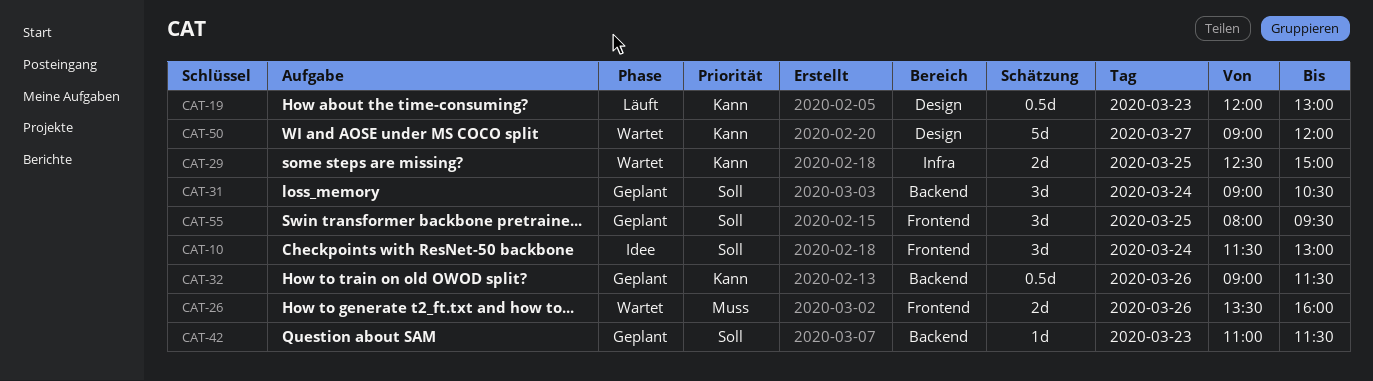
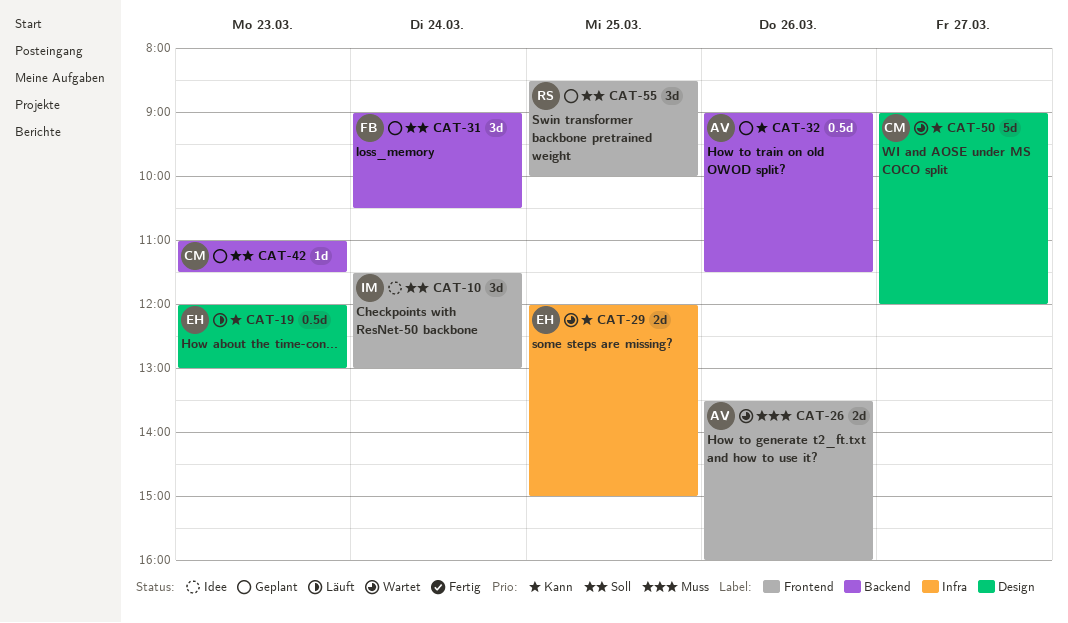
CAT-29, begins: 12:30 -> 12:00
CAT-55, begins: 08:00 -> 08:30
CAT-55, ends: 09:30 -> 10:00

